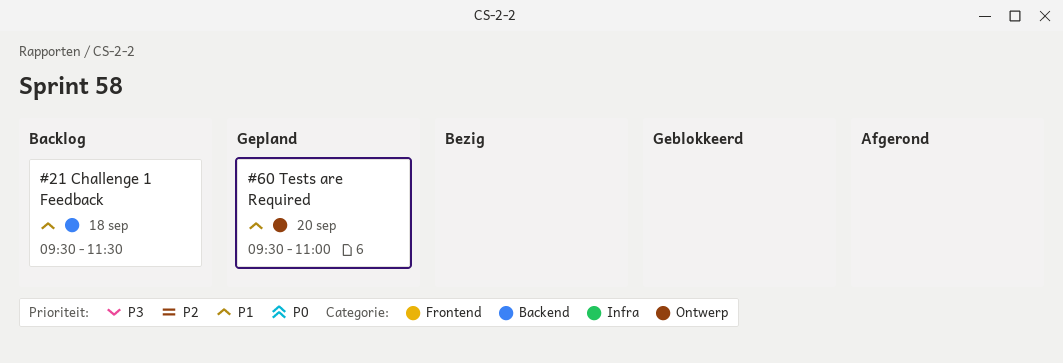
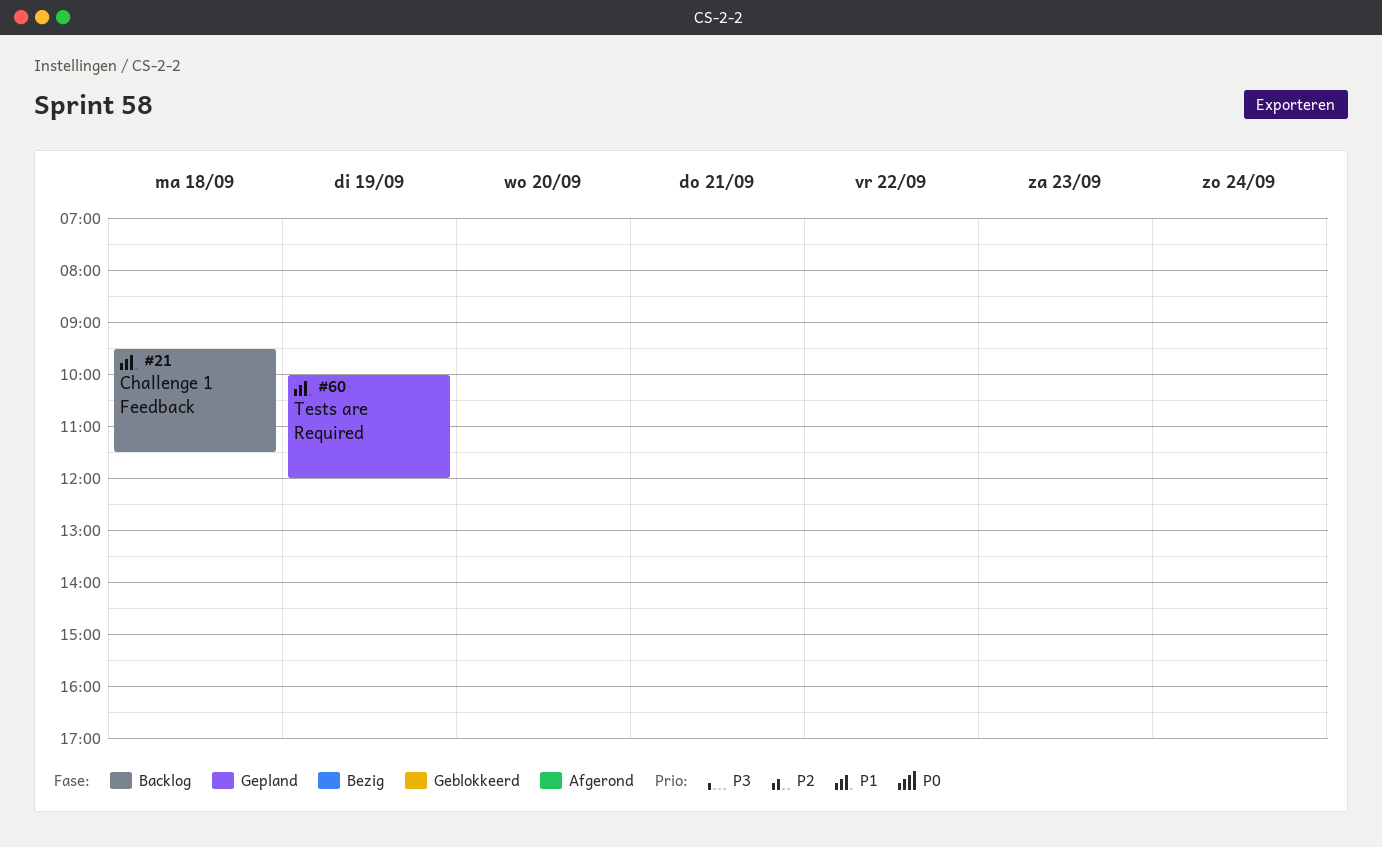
#60, day: Sep 20 -> Sep 19
#60, begins: 09:30 -> 10:00
#60, ends: 11:00 -> 12:00

